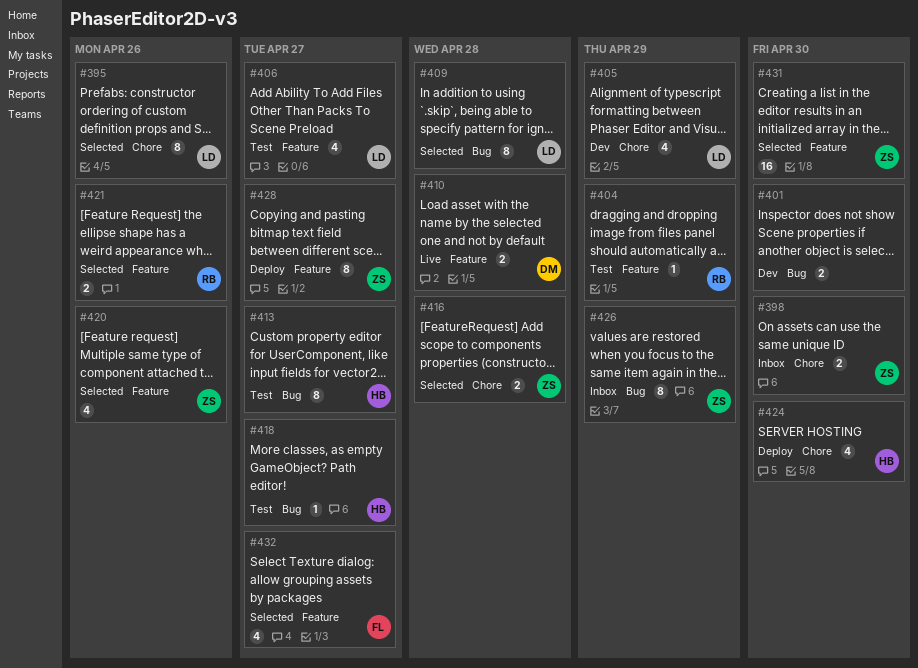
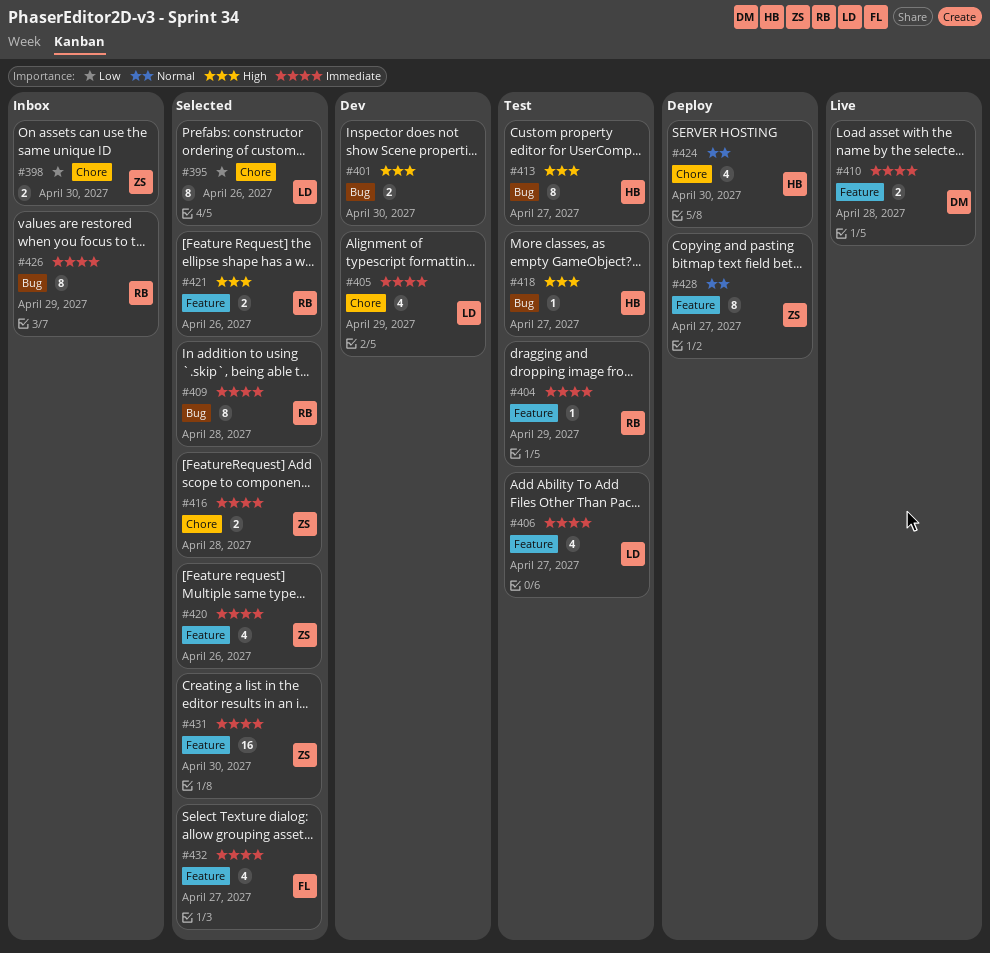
#409, owner: LD -> RB
#426, owner: ZS -> RB

